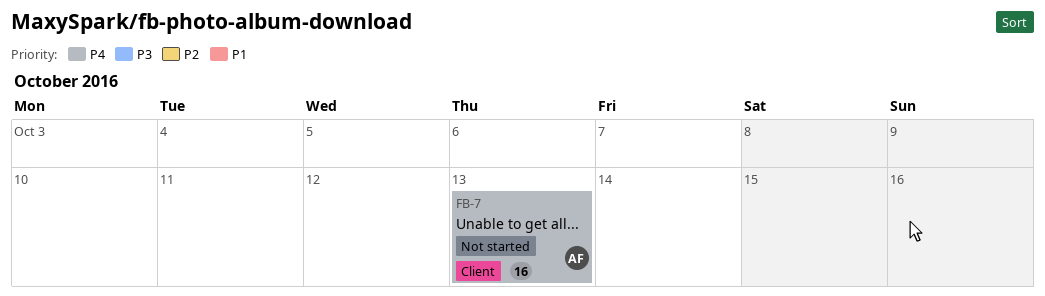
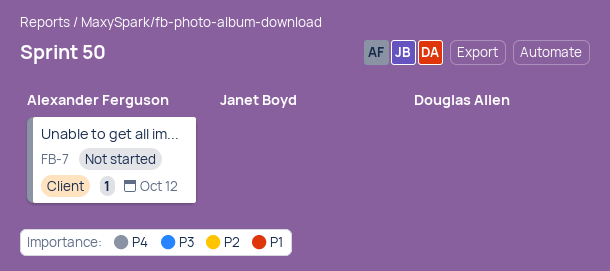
FB-7, estimate: 16 -> 1
FB-7, due: Oct 13 -> Oct 12

